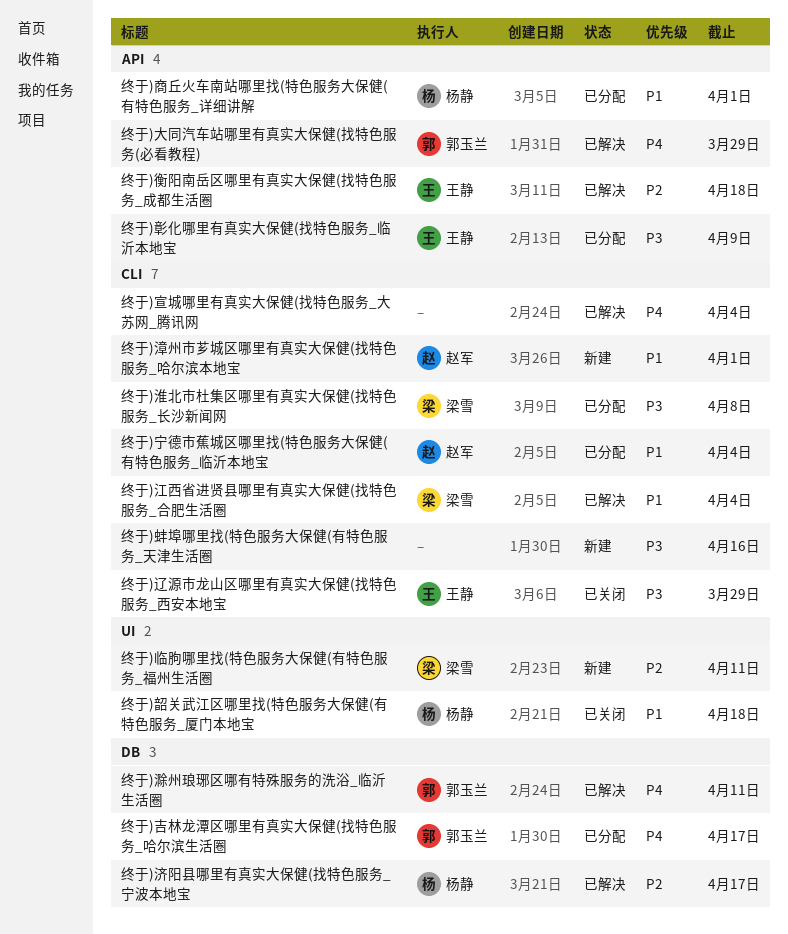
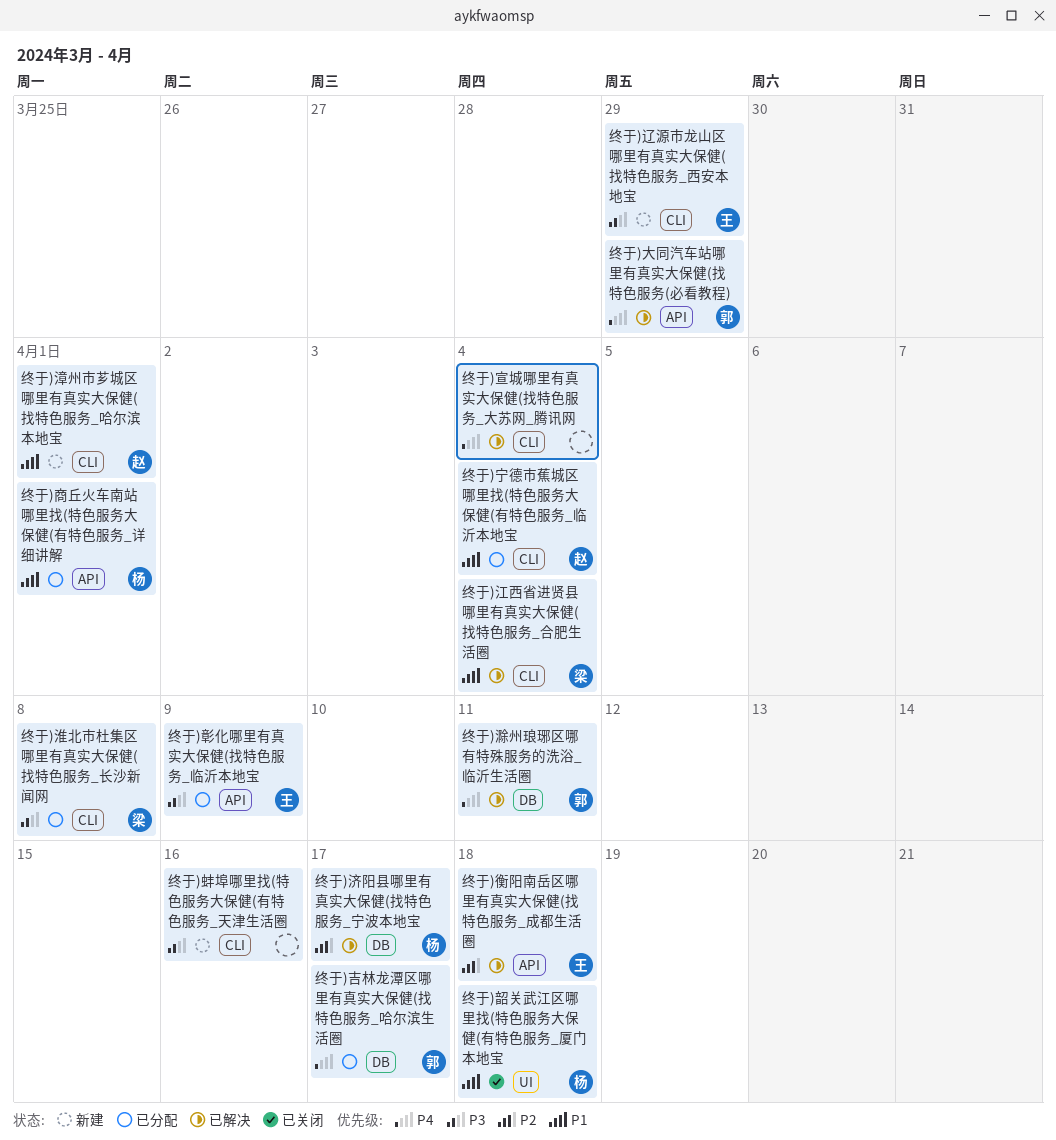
终于)临朐哪里找(特色服务大保健(有特色服务_福州生活圈: present -> none
终于)辽源市龙山区哪里有真实大保健(找特色服务_西安本地宝, status: 已关闭 -> 新建

